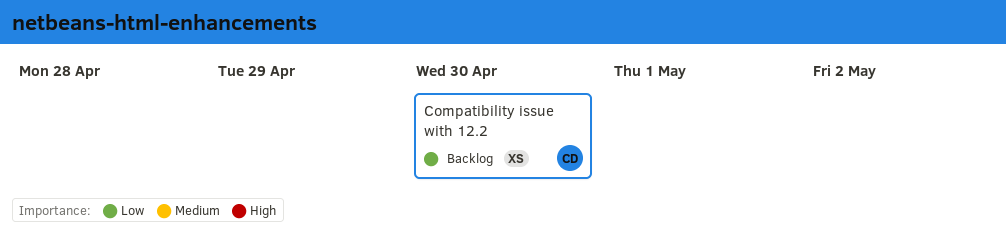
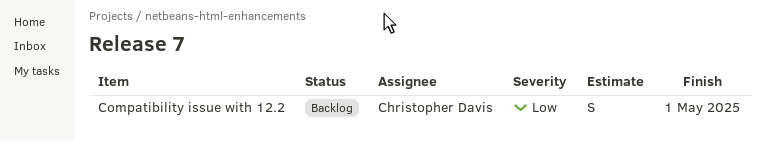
Compatibility issue with 12.2, estimate: XS -> S
Compatibility issue with 12.2, due: Apr 30 -> May 1

